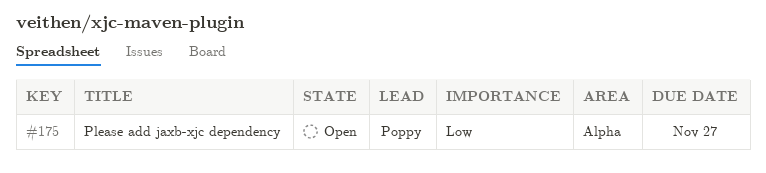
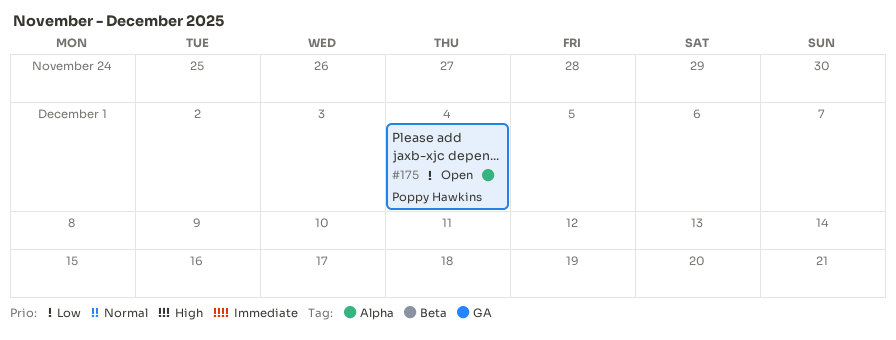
#175, due: Nov 27 -> Dec 4

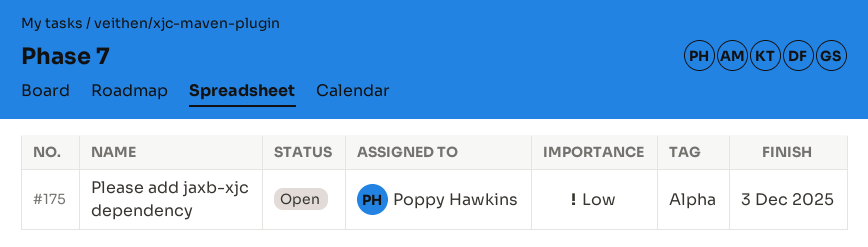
#175, due: Dec 4 -> Dec 3

